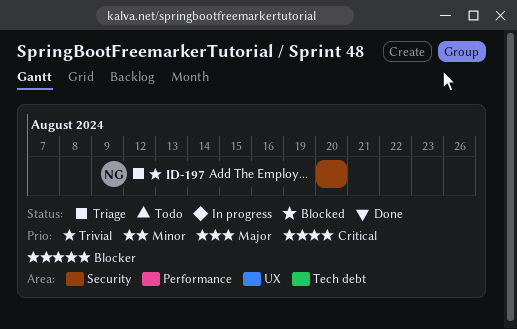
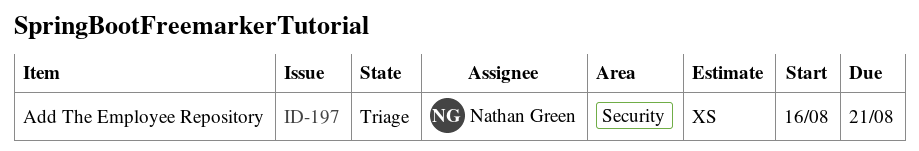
ID-197, start: Aug 20 -> Aug 16
ID-197, due: Aug 20 -> Aug 21

